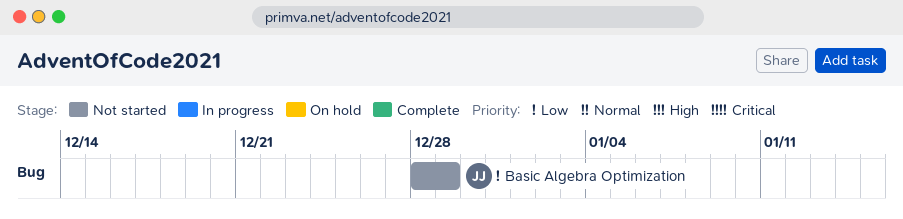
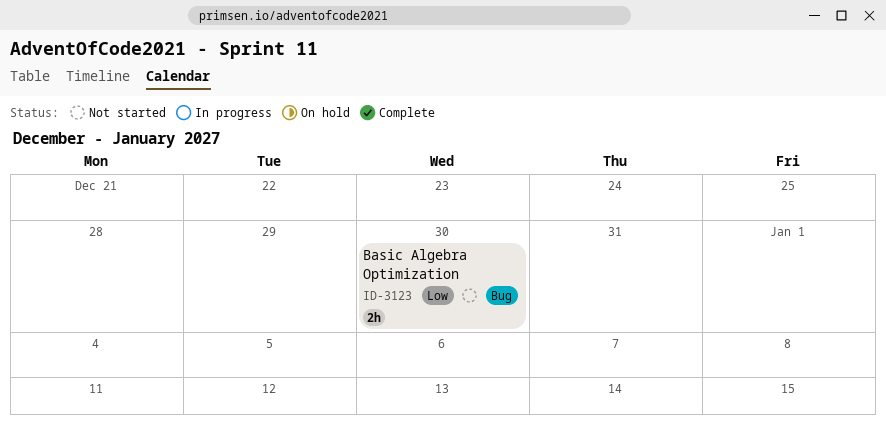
Basic Algebra Optimization, due: Dec 29 -> Dec 30

